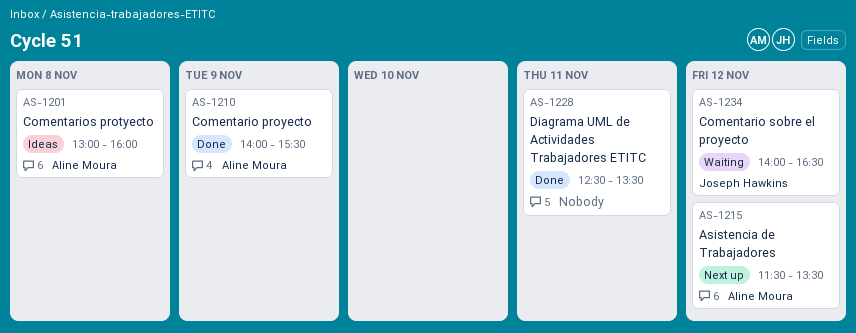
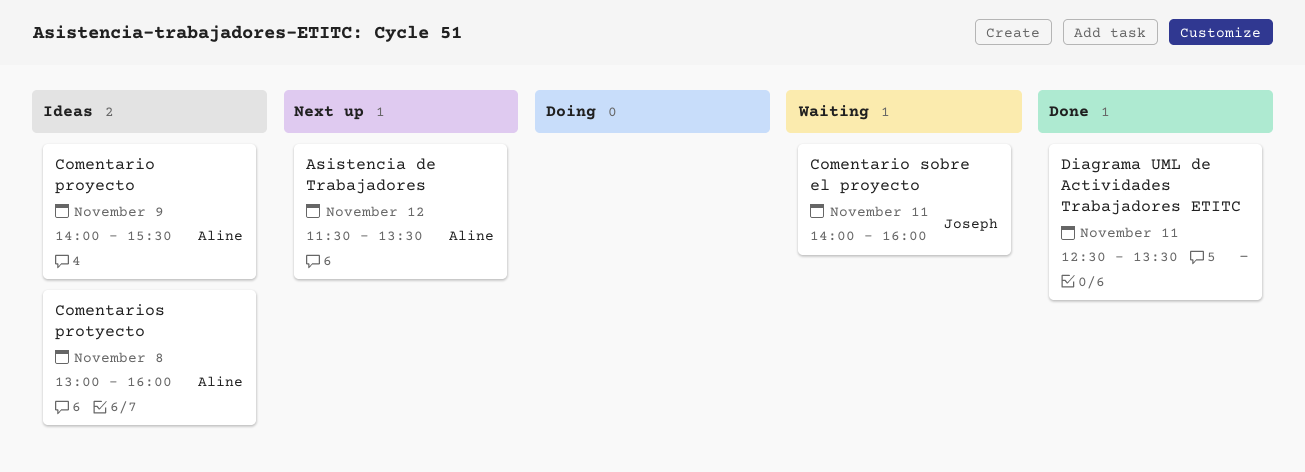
Comentario proyecto, status: Done -> Ideas
Comentario sobre el proyecto, day: Nov 12 -> Nov 11
Comentario sobre el proyecto, ends: 16:30 -> 16:00

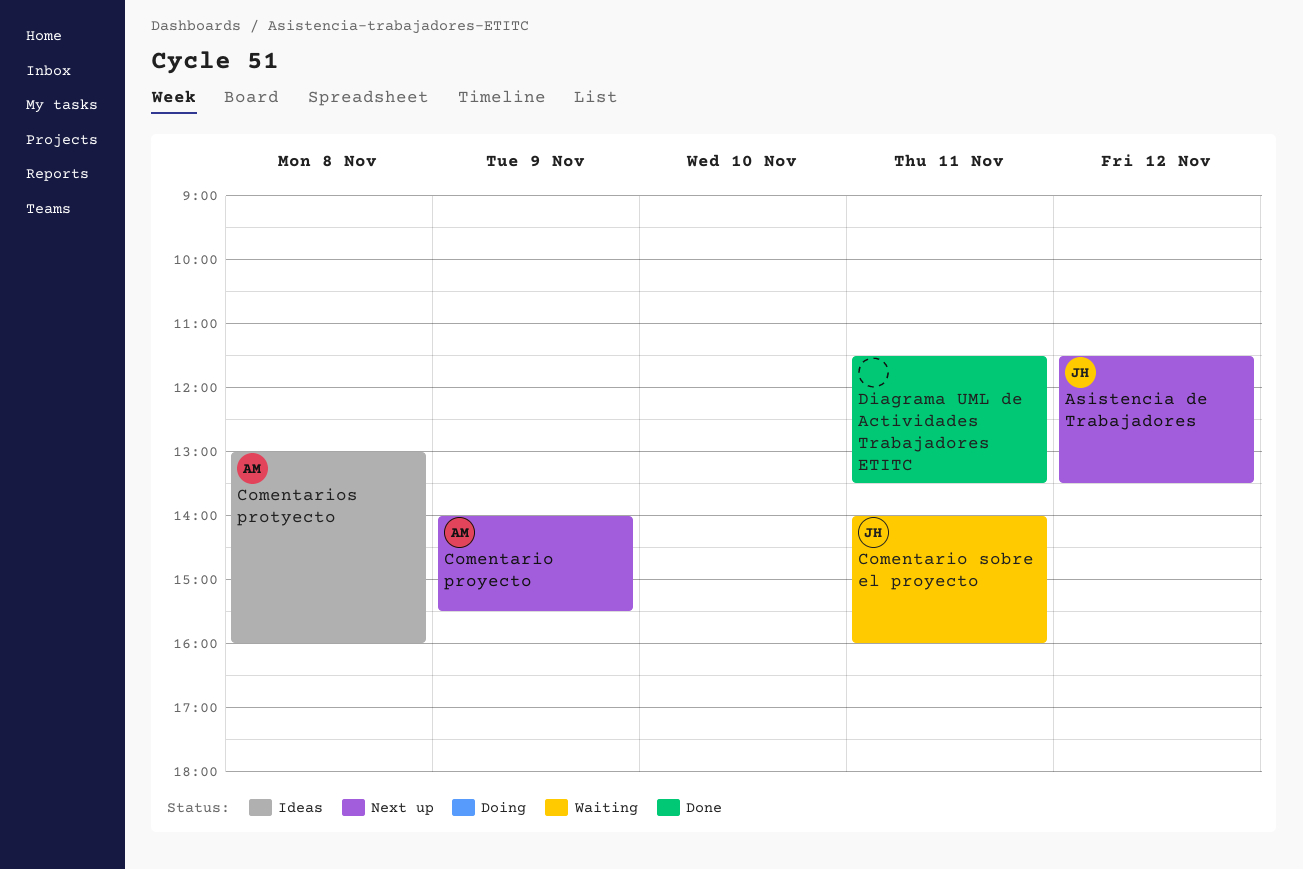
Asistencia de Trabajadores, owner: Aline -> Joseph
Comentario proyecto, status: Ideas -> Next up
Diagrama UML de Actividades Trabajadores ETITC, begins: 12:30 -> 11:30

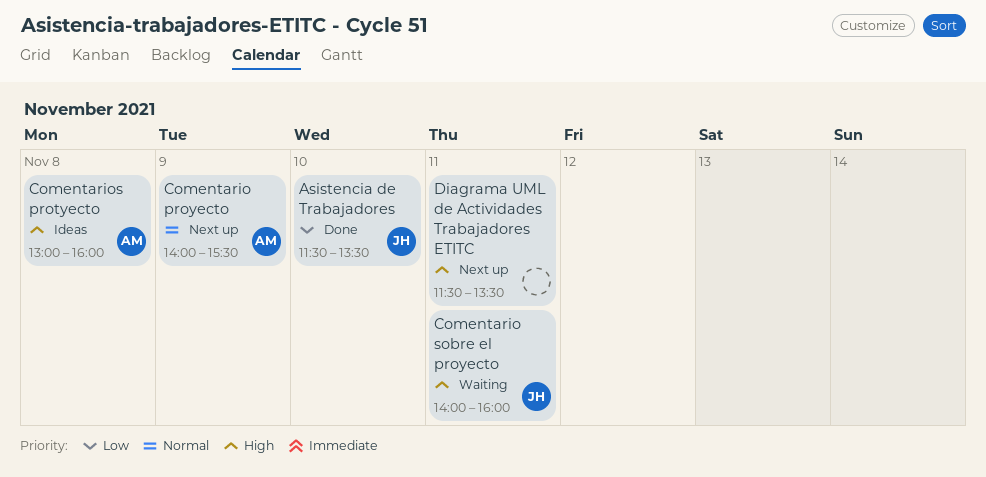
Asistencia de Trabajadores, status: Next up -> Done
Asistencia de Trabajadores, day: Nov 12 -> Nov 10
Diagrama UML de Actividades Trabajadores ETITC, status: Done -> Next up

